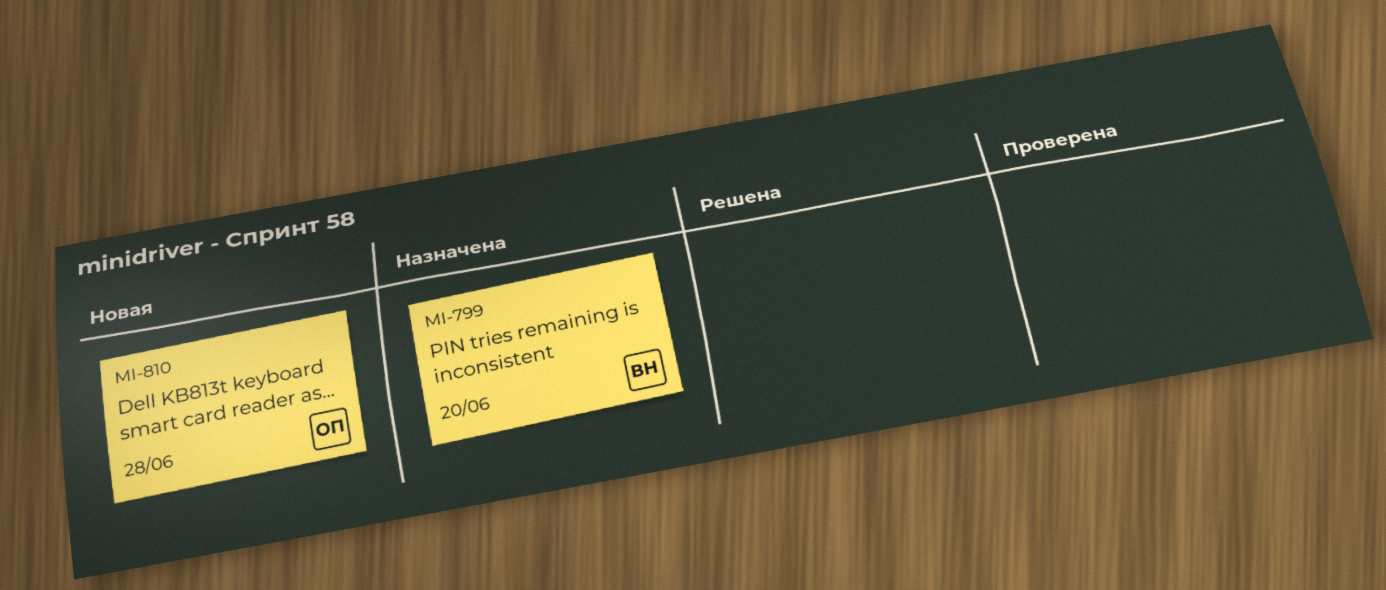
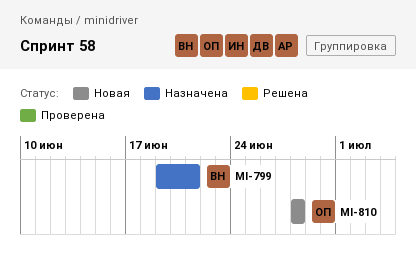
MI-799, due: Jun 20 -> Jun 21

